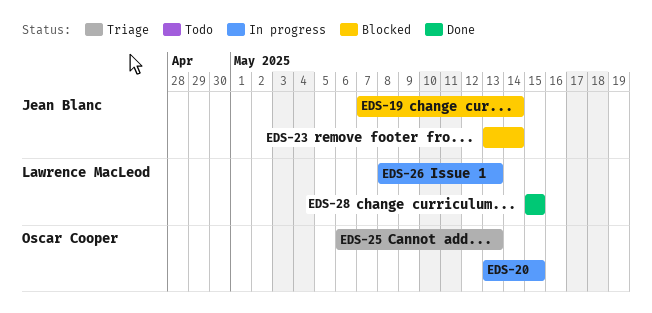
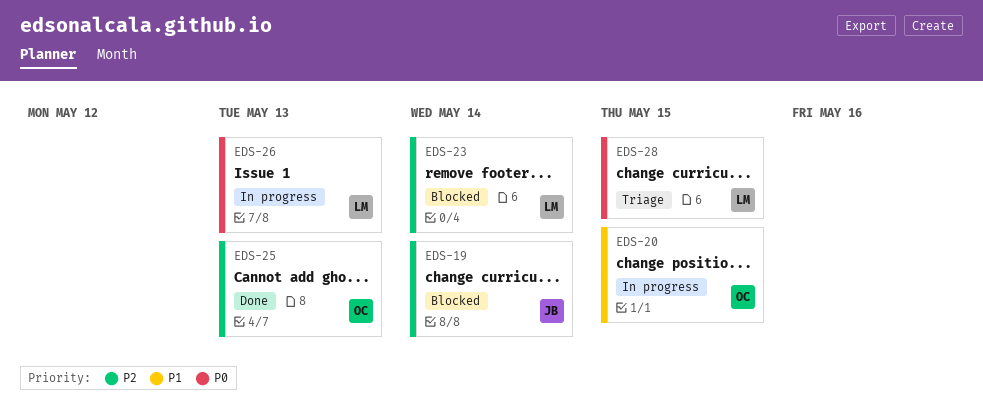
EDS-23, owner: Jean Blanc -> Lawrence MacLeod
EDS-25, status: Triage -> Done
EDS-28, status: Done -> Triage

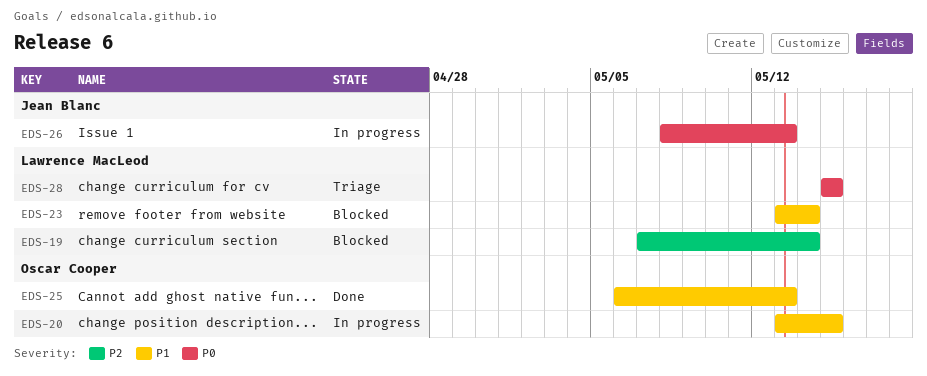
EDS-19, owner: Jean Blanc -> Lawrence MacLeod
EDS-23, priority: P2 -> P1
EDS-25, priority: P2 -> P1
EDS-26, owner: Lawrence MacLeod -> Jean Blanc

